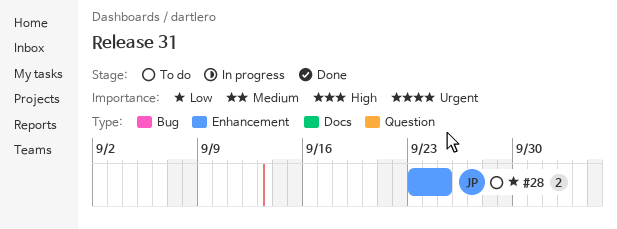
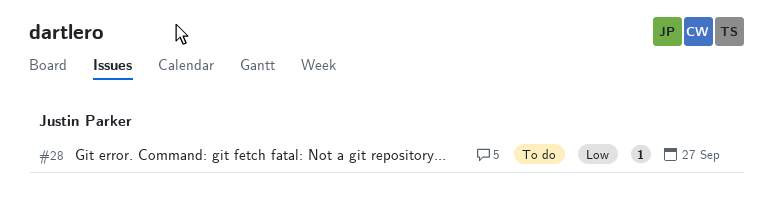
#28, estimate: 2 -> 1
#28, due: Sep 25 -> Sep 27

